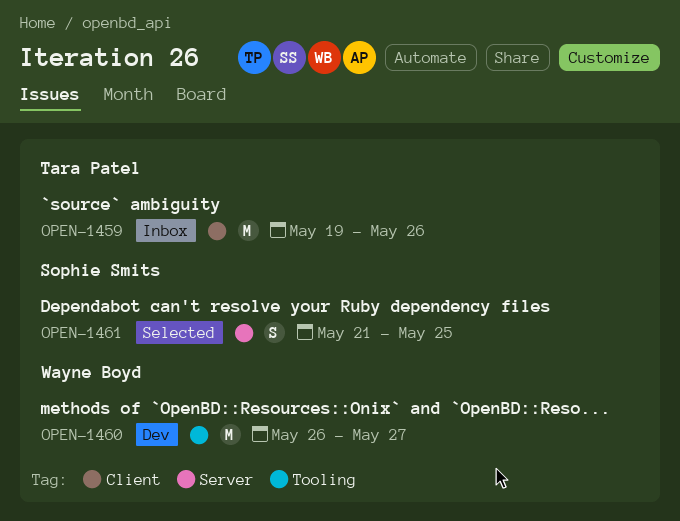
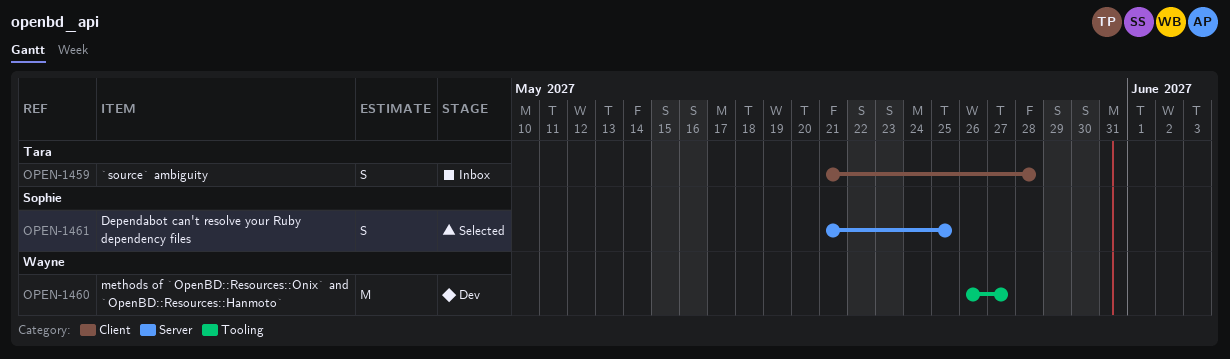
OPEN-1459, estimate: M -> S
OPEN-1459, start: May 19 -> May 21
OPEN-1459, due: May 26 -> May 28

